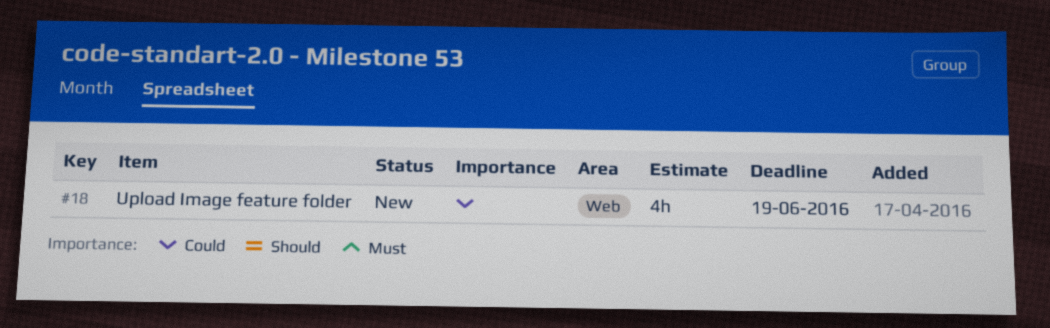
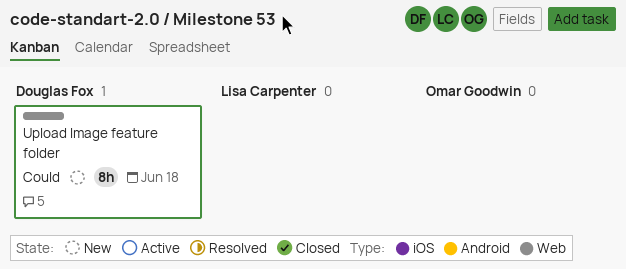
Upload Image feature folder, estimate: 4h -> 8h
Upload Image feature folder, due: Jun 19 -> Jun 18

